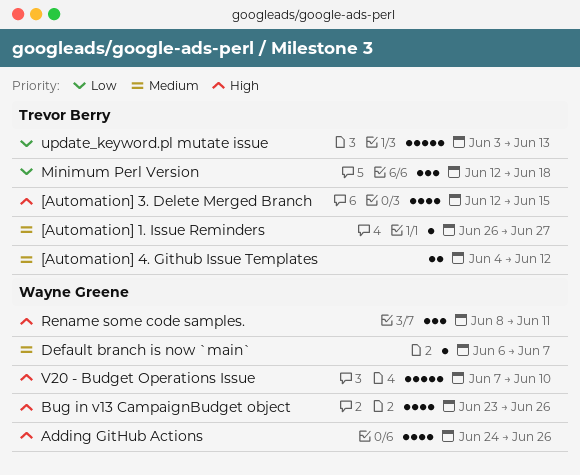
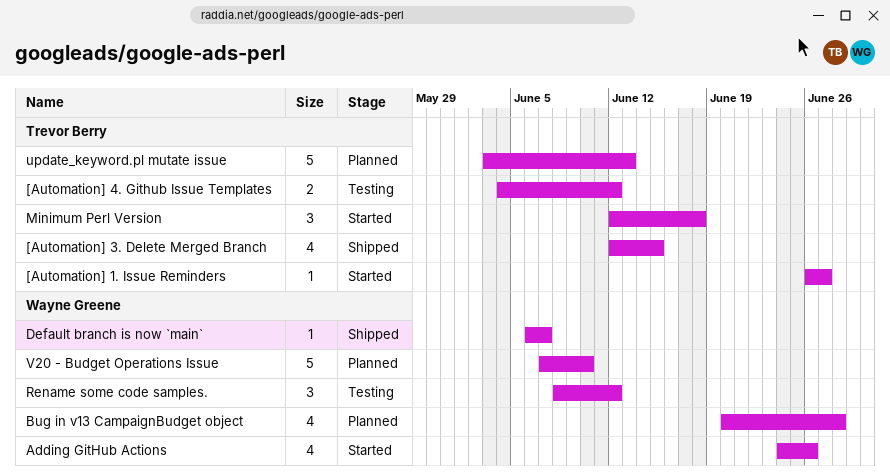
Bug in v13 CampaignBudget object, start: Jun 23 -> Jun 20
Bug in v13 CampaignBudget object, due: Jun 26 -> Jun 28
Rename some code samples., due: Jun 11 -> Jun 12

